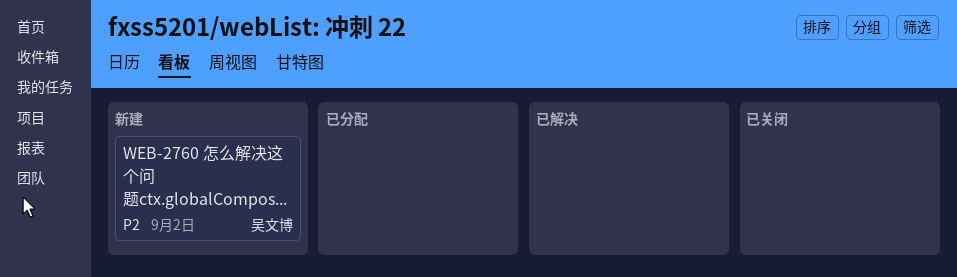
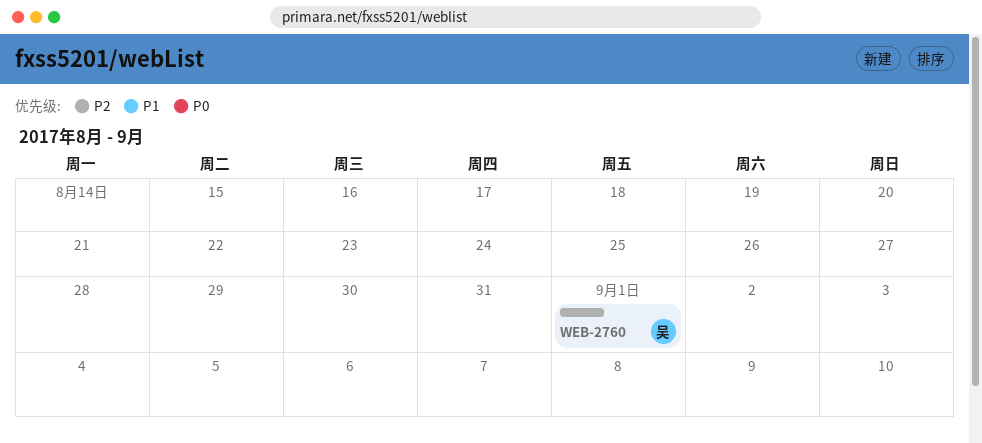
WEB-2760, due: Sep 2 -> Sep 1

